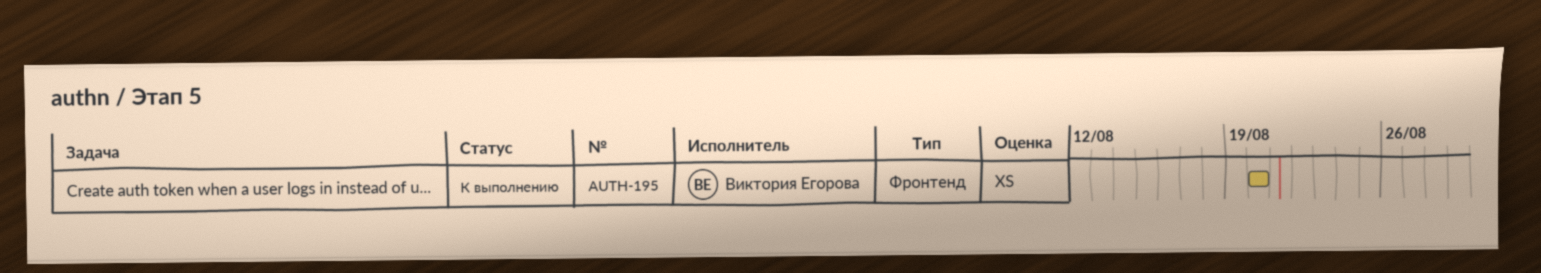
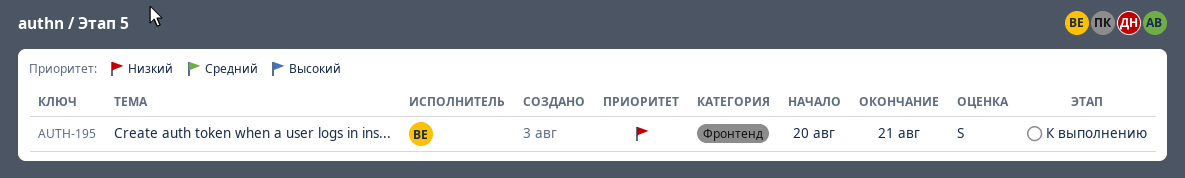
AUTH-195, estimate: XS -> S
AUTH-195, due: Aug 20 -> Aug 21

